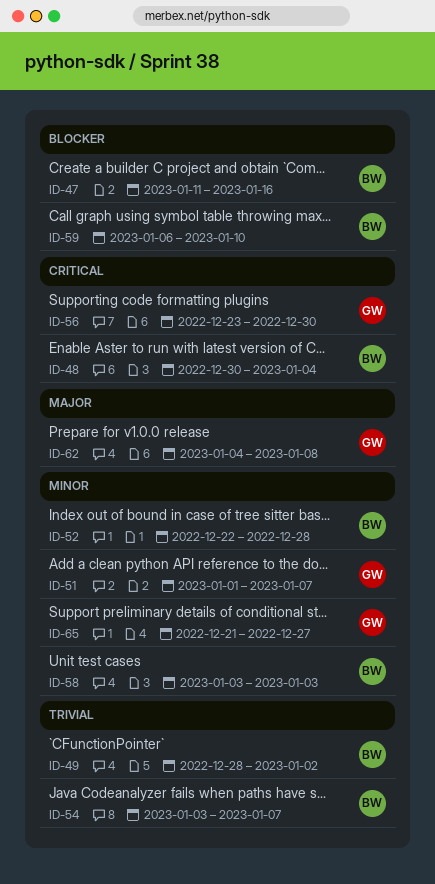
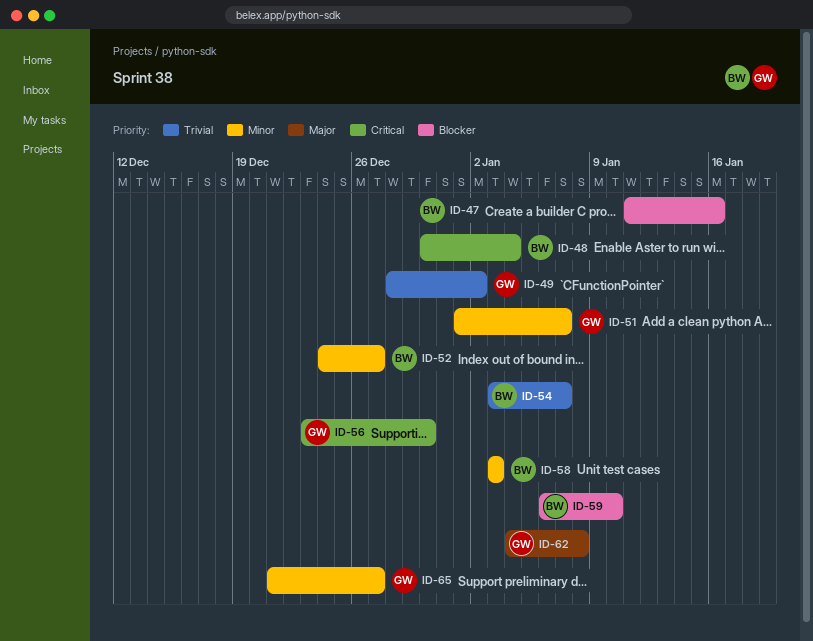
ID-49, owner: BW -> GW
ID-52, start: Dec 22 -> Dec 24
ID-52, due: Dec 28 -> Dec 27

